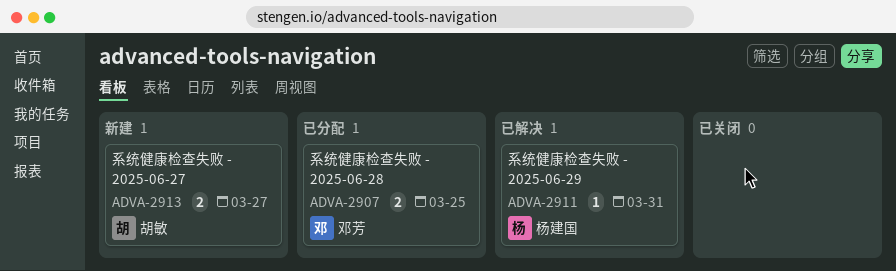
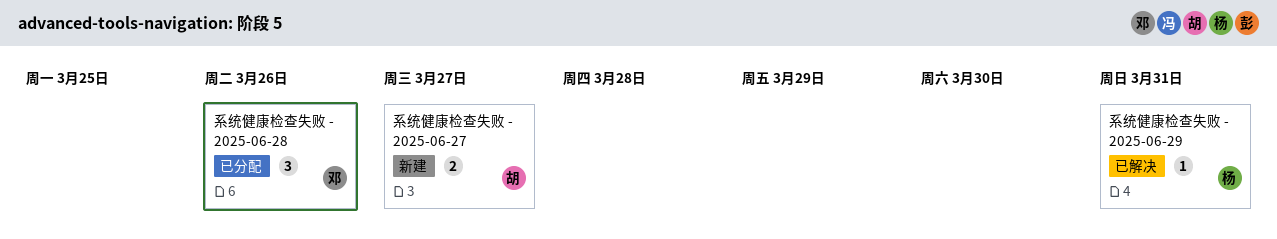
系统健康检查失败 - 2025-06-28, estimate: 2 -> 3
系统健康检查失败 - 2025-06-28, due: Mar 25 -> Mar 26

